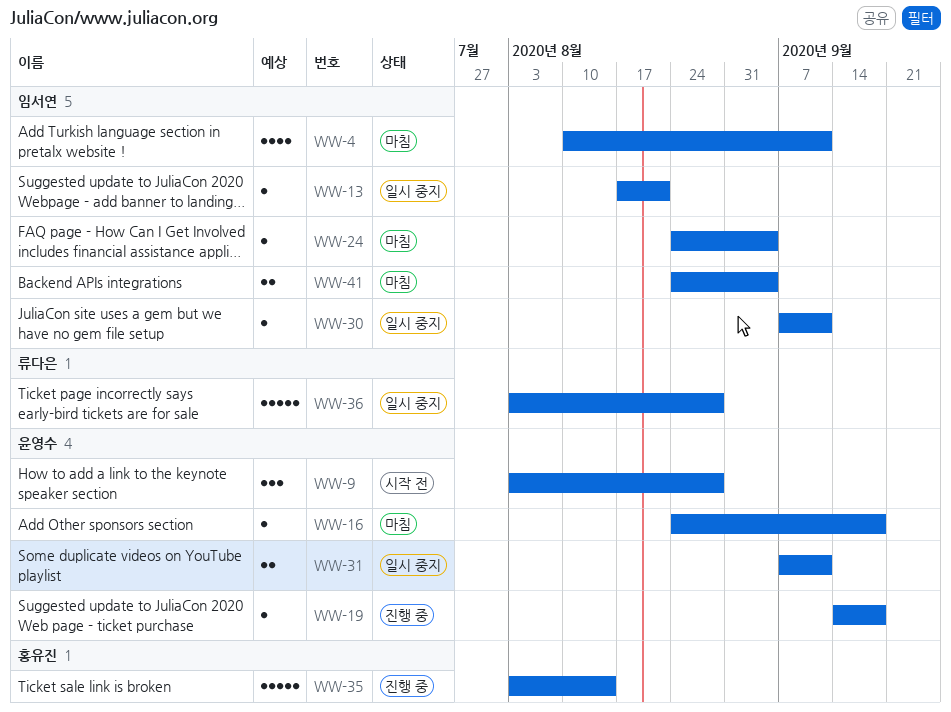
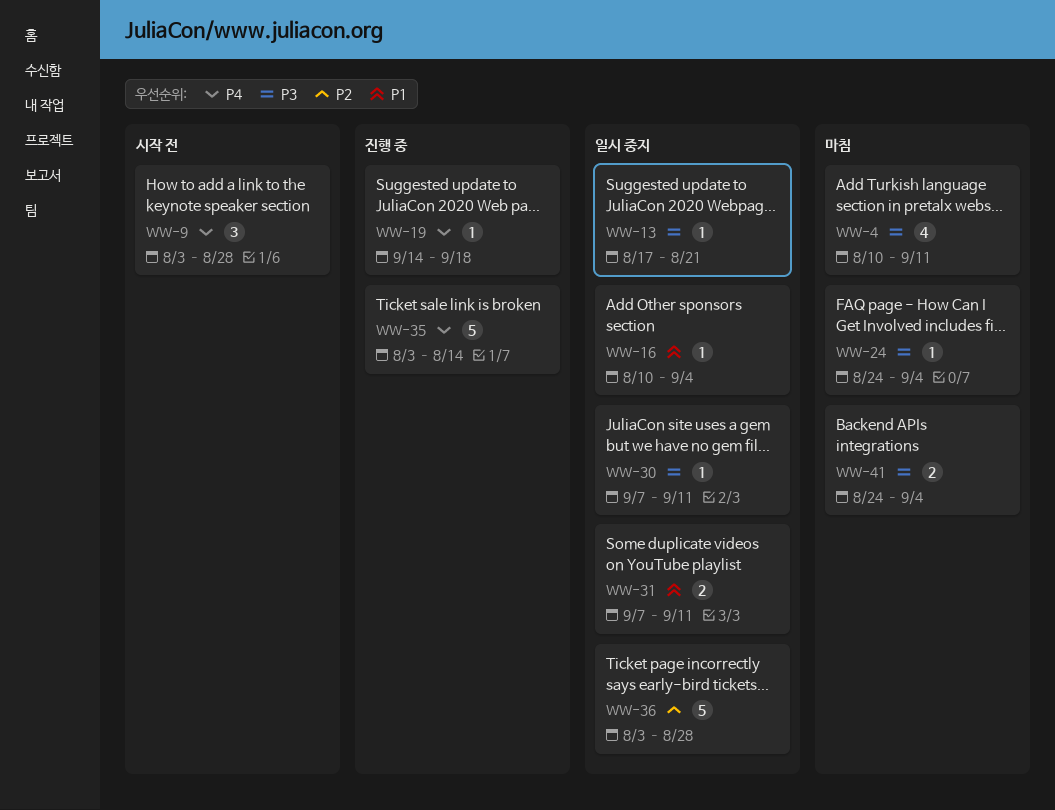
WW-16, status: 마침 -> 일시 중지
WW-16, start: Aug 24 -> Aug 10
WW-16, due: Sep 18 -> Sep 4

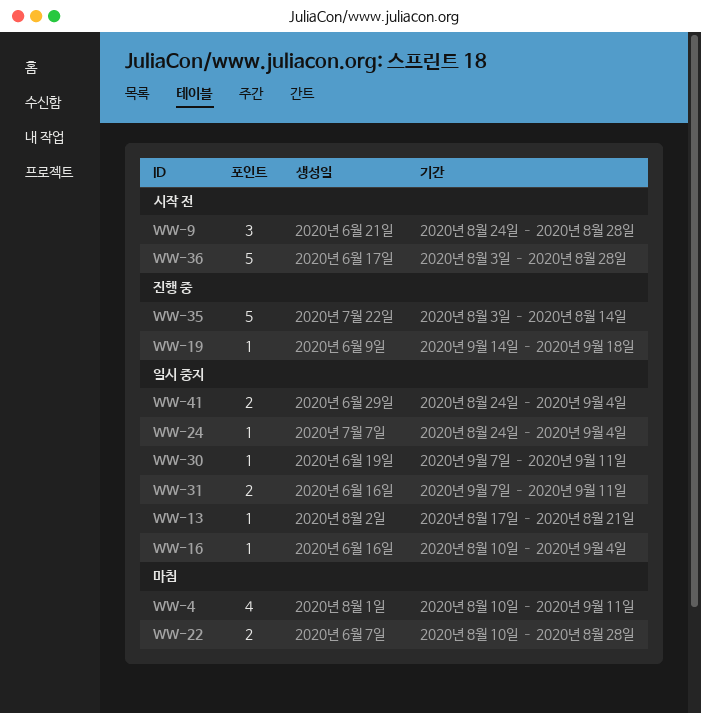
WW-9, start: Aug 3 -> Aug 24
WW-22: none -> present
WW-24, status: 마침 -> 일시 중지
WW-36, status: 일시 중지 -> 시작 전
WW-41, status: 마침 -> 일시 중지

